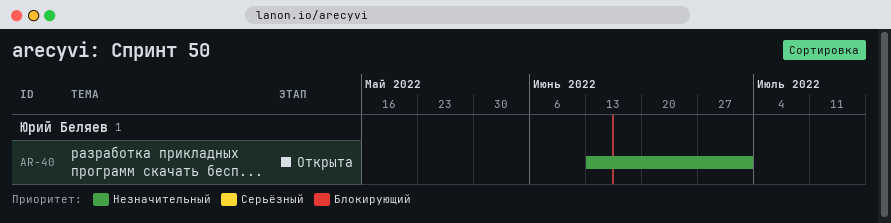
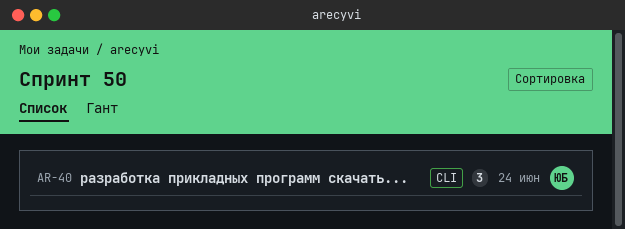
AR-40, due: Jul 1 -> Jun 24

